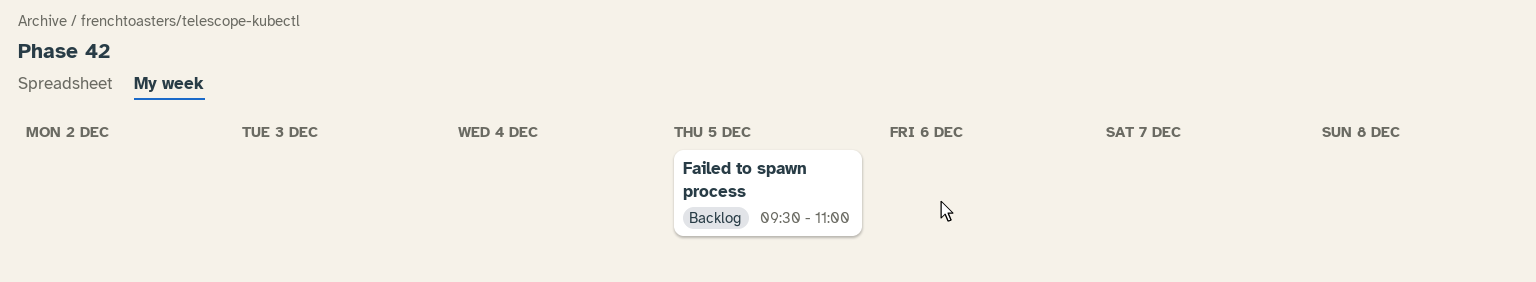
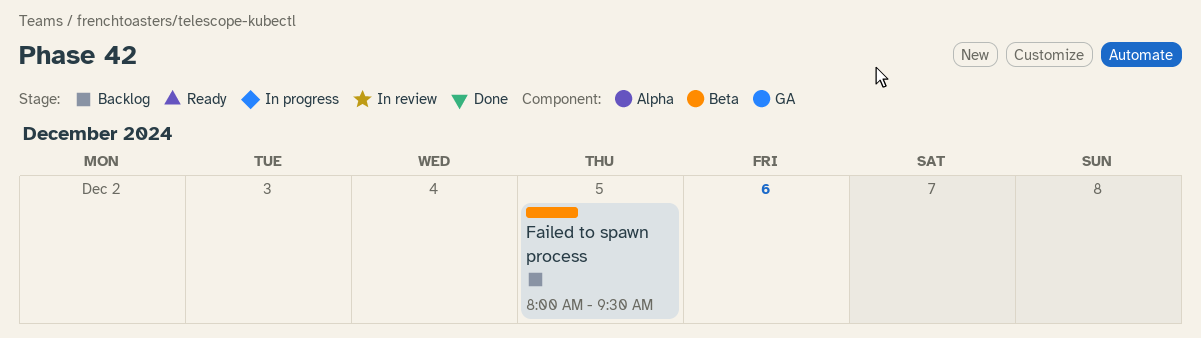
Failed to spawn process, begins: 09:30 -> 08:00
Failed to spawn process, ends: 11:00 -> 09:30

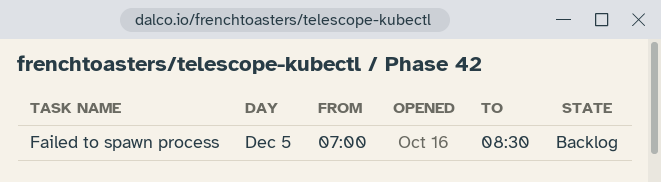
Failed to spawn process, begins: 08:00 -> 07:00
Failed to spawn process, ends: 09:30 -> 08:30

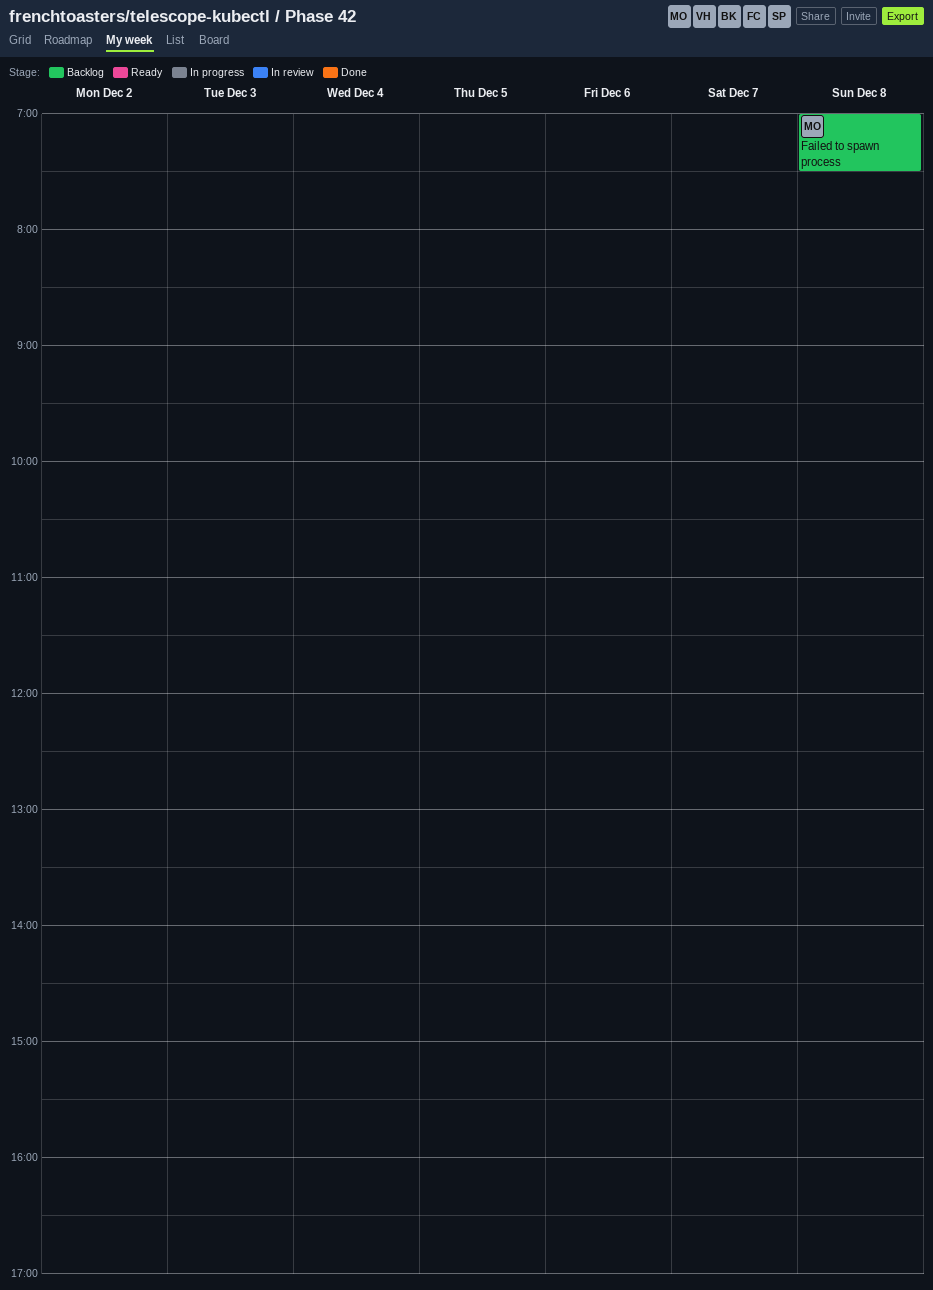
Failed to spawn process, day: Dec 5 -> Dec 8
Failed to spawn process, ends: 08:30 -> 07:30

